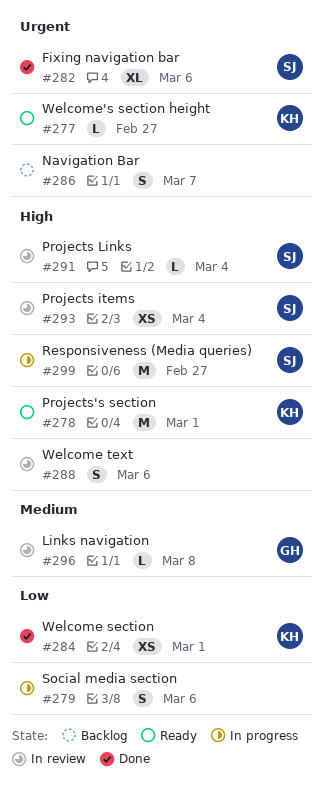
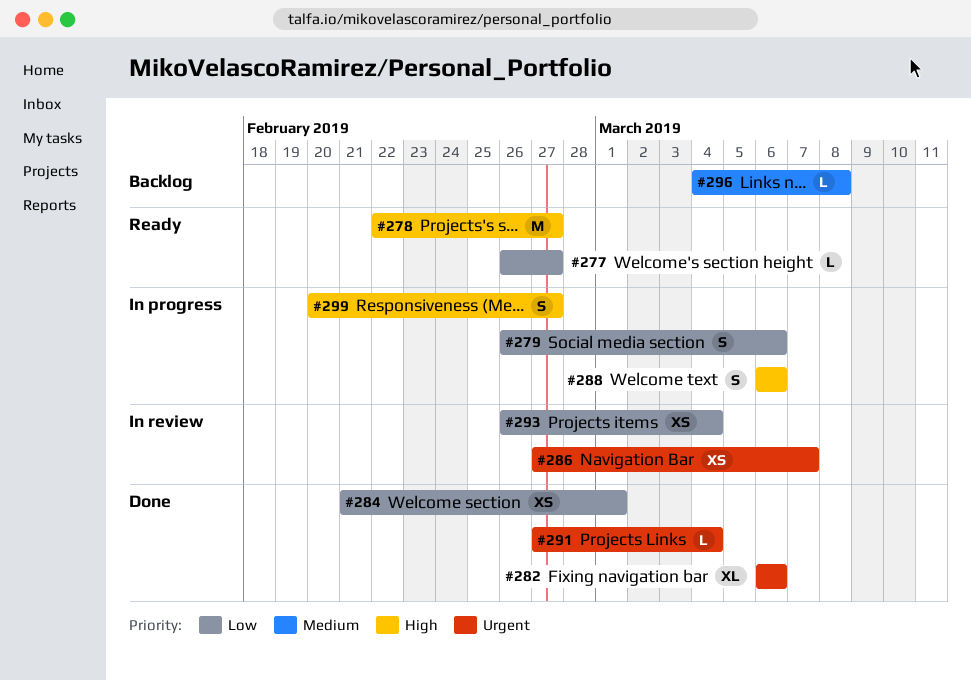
#277, priority: Urgent -> Low
#278, due: Mar 1 -> Feb 27
#286, status: Backlog -> In review
#286, estimate: S -> XS
#288, status: In review -> In progress
#291, status: In review -> Done
#291, priority: High -> Urgent
#293, priority: High -> Low
#296, status: In review -> Backlog
#299, estimate: M -> S

